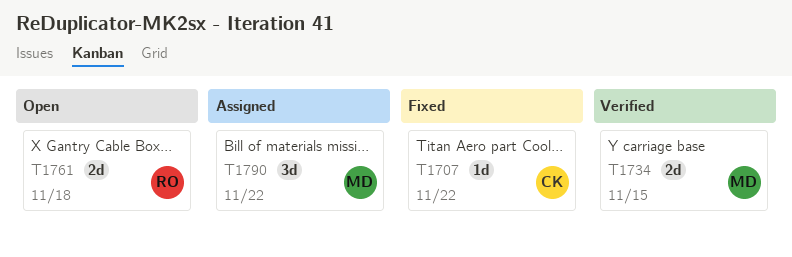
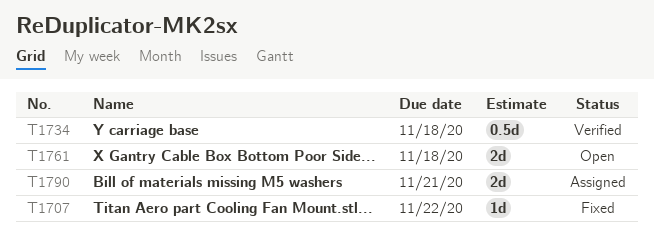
T1734, estimate: 2d -> 0.5d
T1734, due: Nov 15 -> Nov 18
T1790, estimate: 3d -> 2d
T1790, due: Nov 22 -> Nov 21

